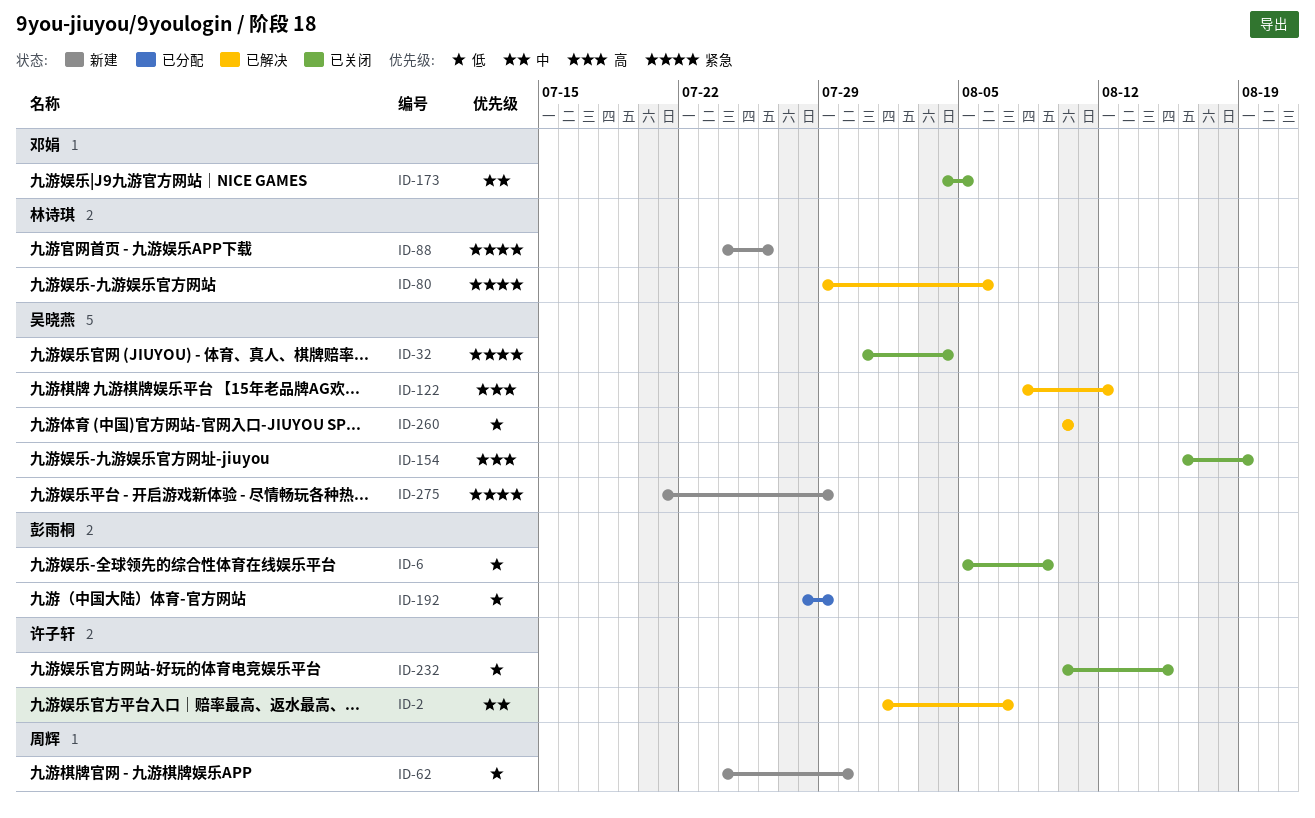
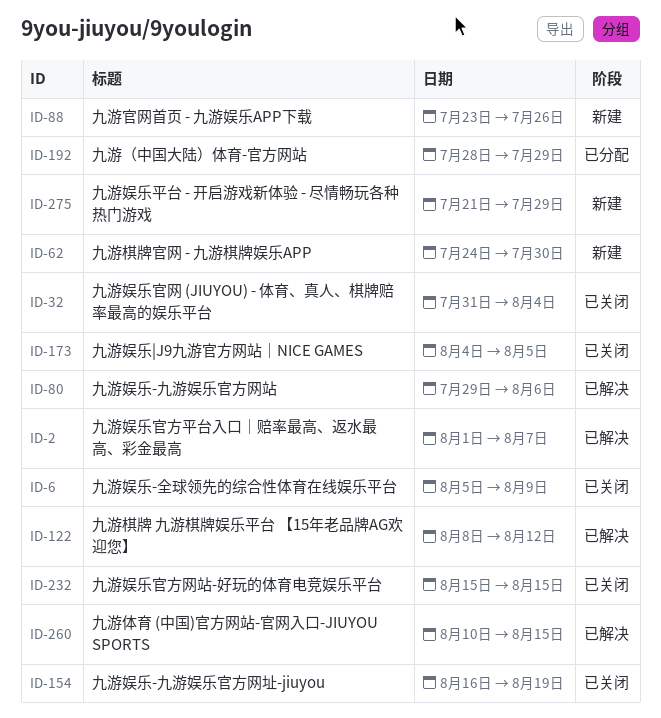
ID-88, start: Jul 24 -> Jul 23
ID-232, start: Aug 10 -> Aug 15
ID-260, due: Aug 10 -> Aug 15

